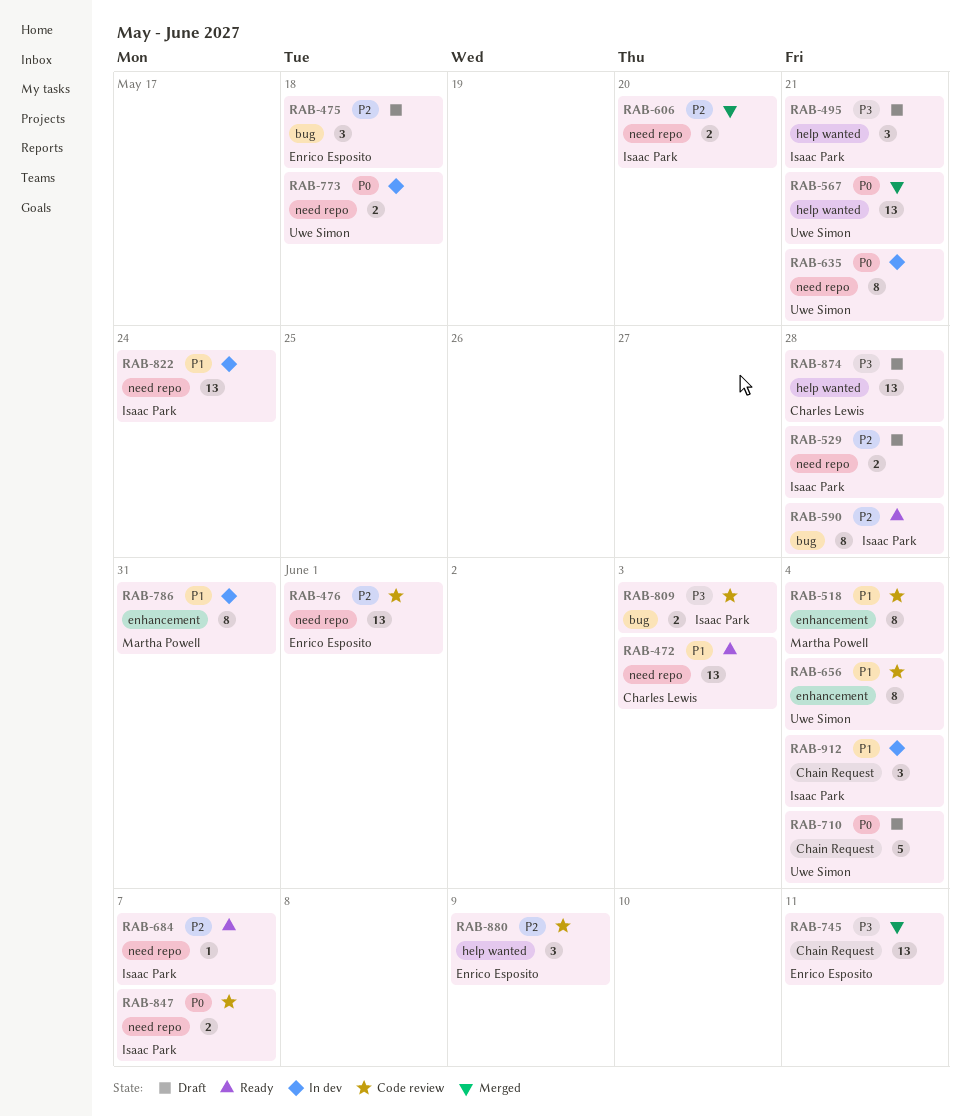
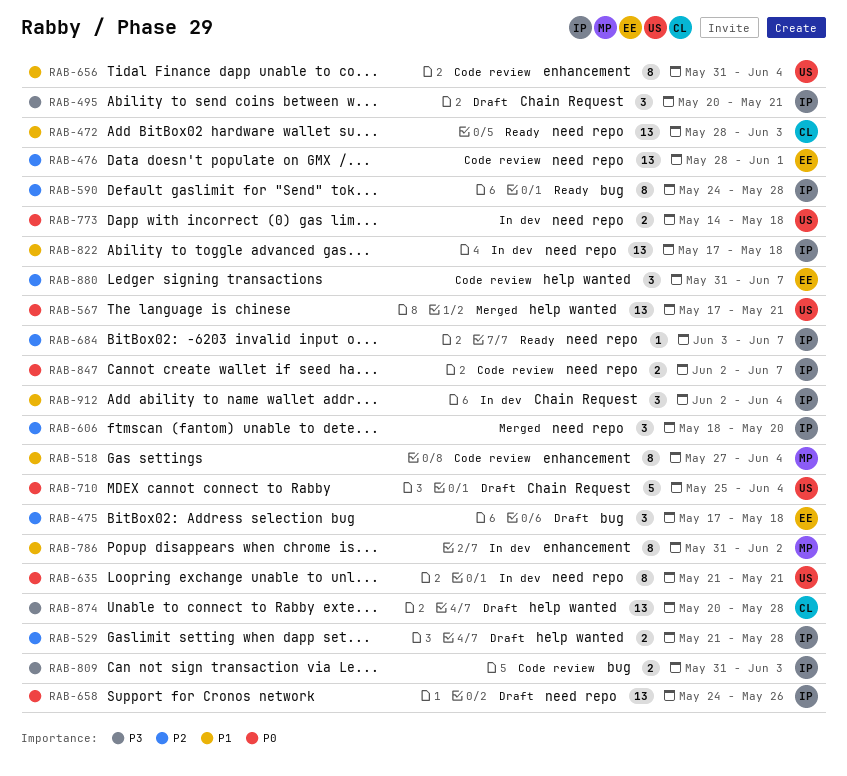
RAB-495, label: help wanted -> Chain Request
RAB-529, label: need repo -> help wanted
RAB-606, estimate: 2 -> 3
RAB-658: none -> present
RAB-745: present -> none
RAB-786, due: May 31 -> Jun 2
RAB-822, due: May 24 -> May 18
RAB-880, due: Jun 9 -> Jun 7

